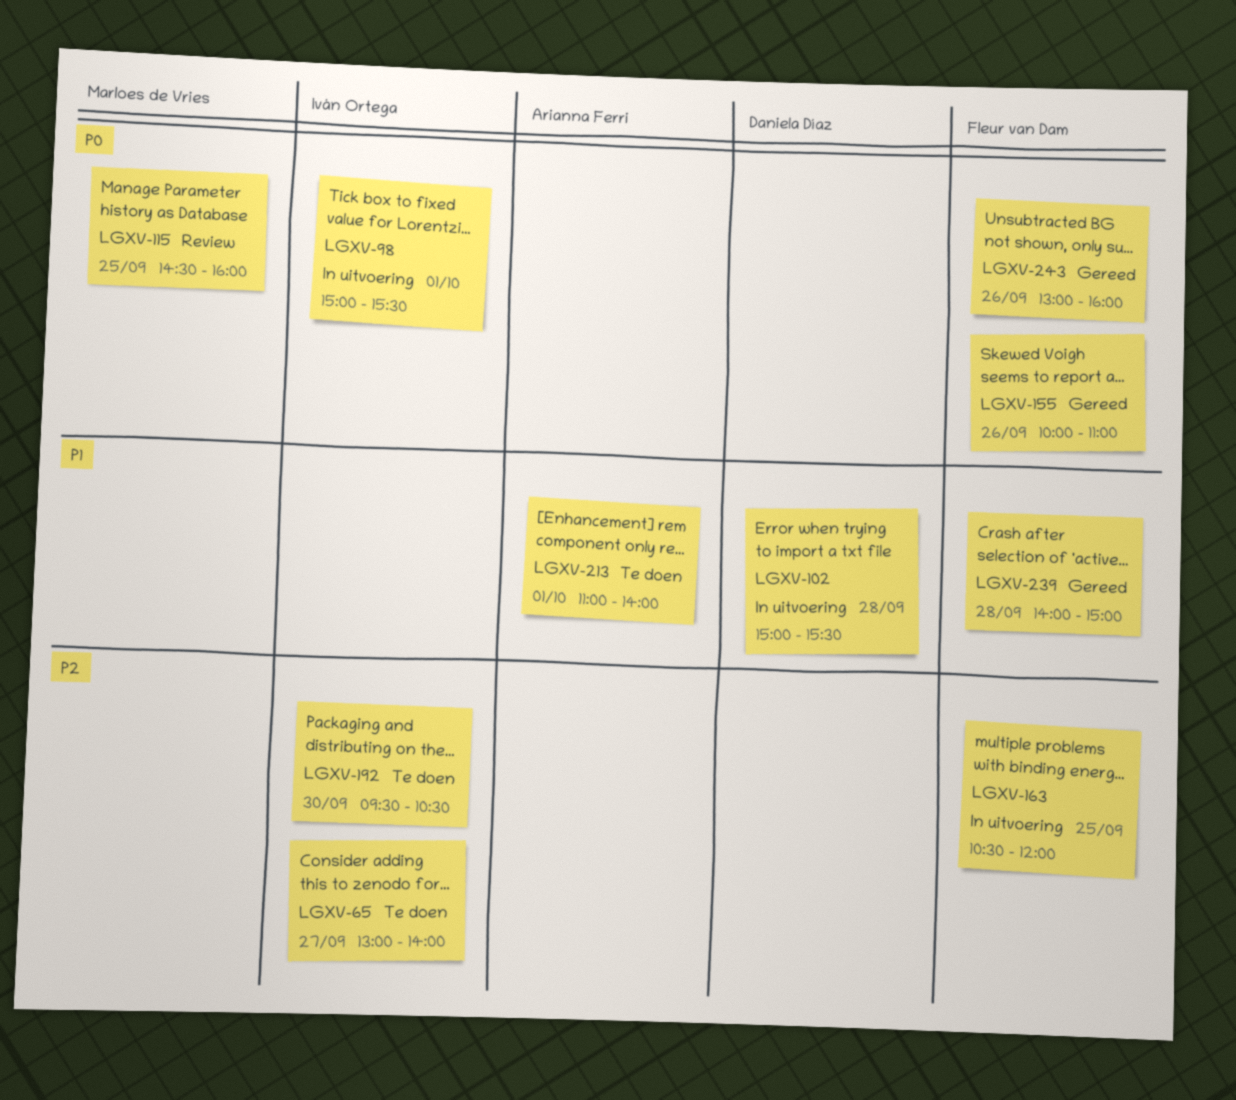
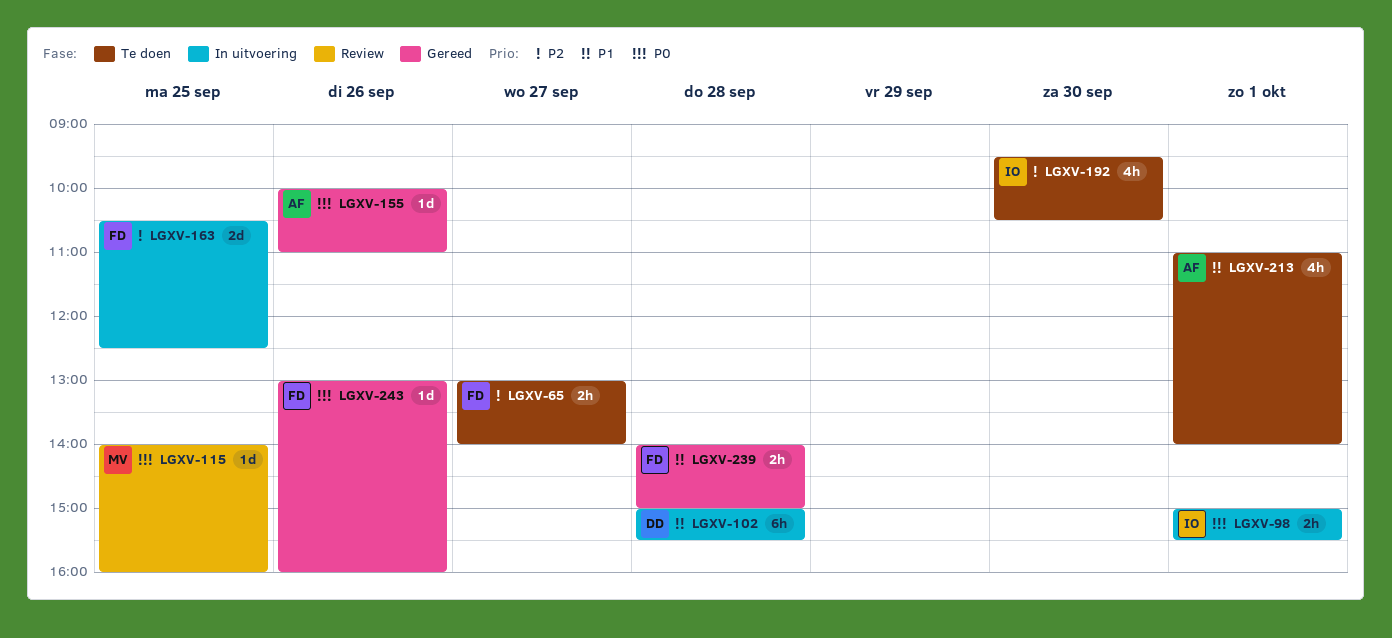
LGXV-65, owner: Iván Ortega -> Fleur van Dam
LGXV-115, begins: 14:30 -> 14:00
LGXV-155, owner: Fleur van Dam -> Arianna Ferri
LGXV-163, ends: 12:00 -> 12:30

